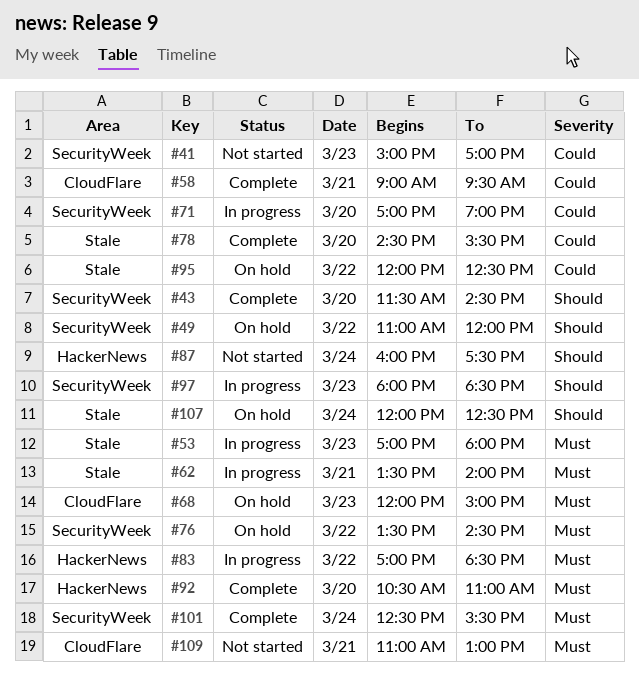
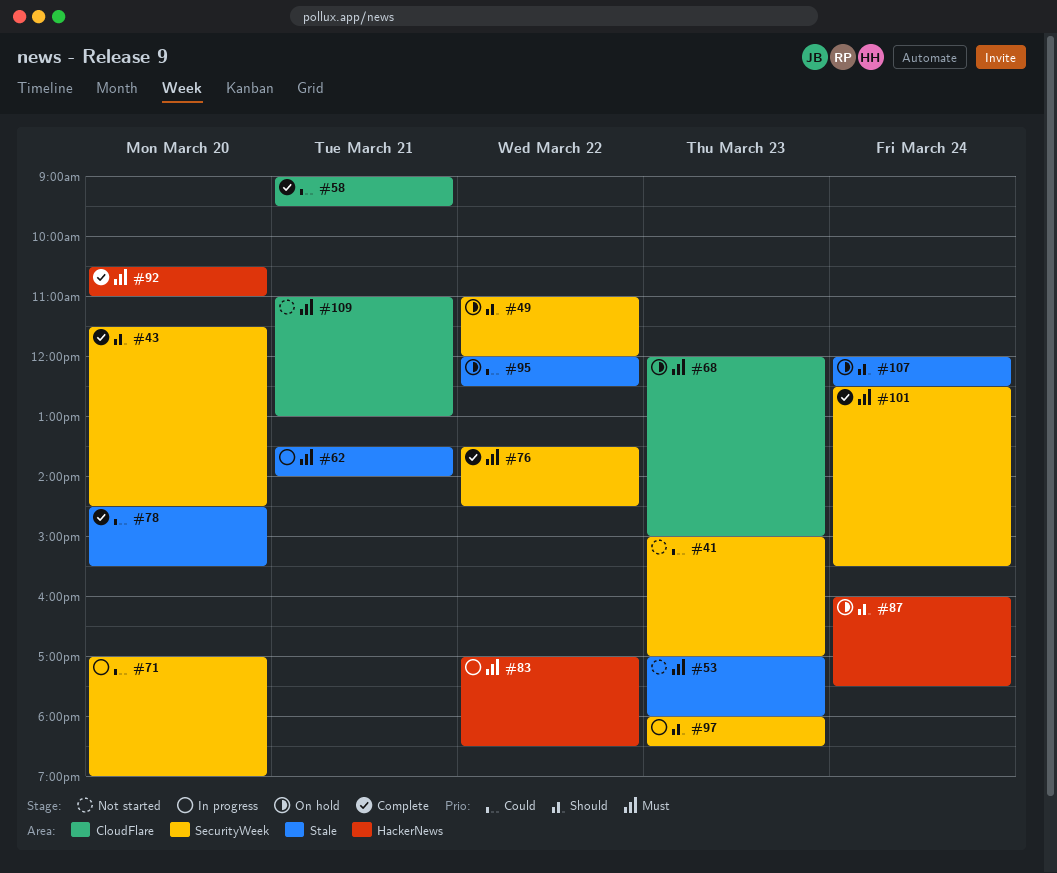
#53, status: In progress -> Not started
#76, status: On hold -> Complete
#87, status: Not started -> On hold

